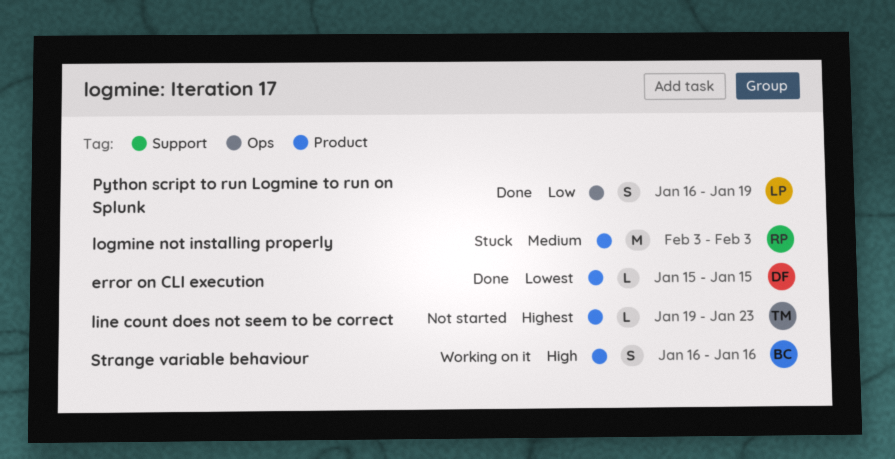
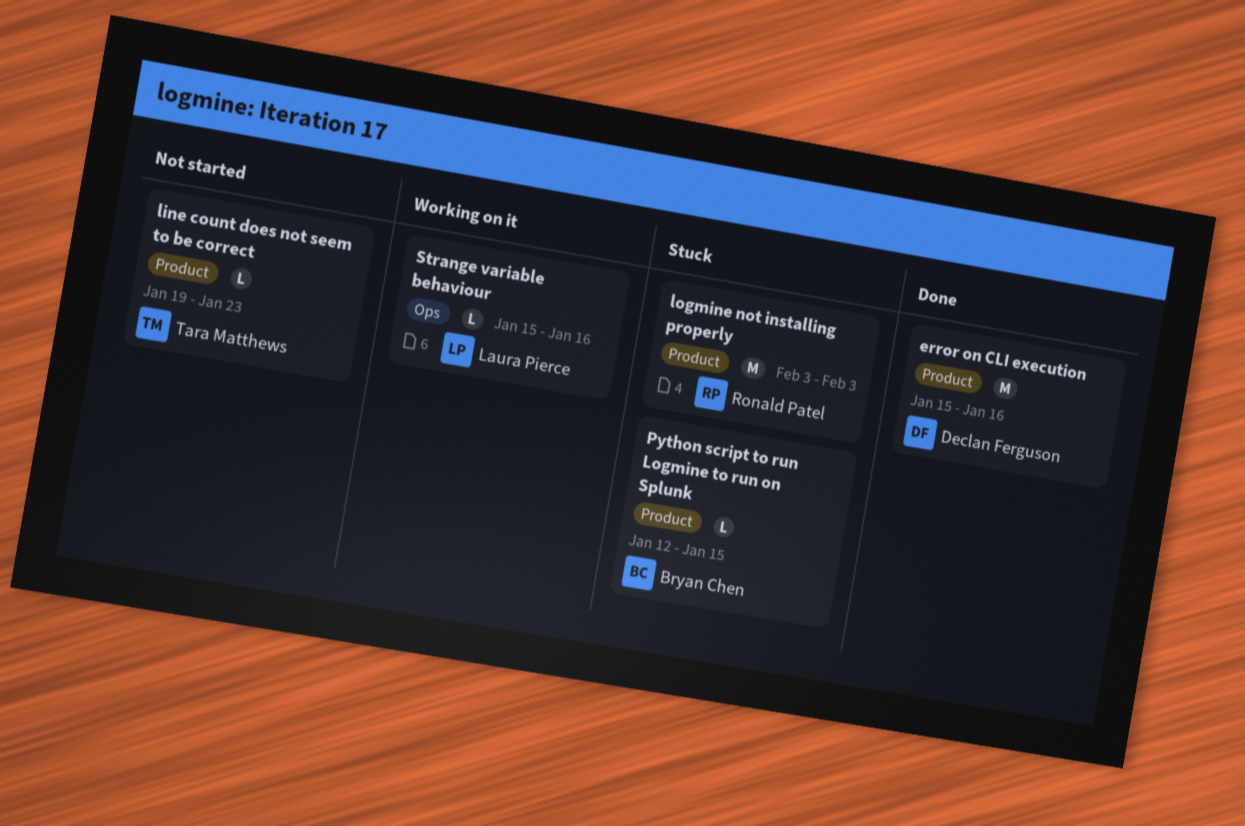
error on CLI execution, estimate: L -> M
error on CLI execution, due: Jan 15 -> Jan 16
Python script to run Logmine to run on Splunk, status: Done -> Stuck
Python script to run Logmine to run on Splunk, owner: Laura Pierce -> Bryan Chen
Python script to run Logmine to run on Splunk, label: Ops -> Product
Python script to run Logmine to run on Splunk, estimate: S -> L
Python script to run Logmine to run on Splunk, start: Jan 16 -> Jan 12
Python script to run Logmine to run on Splunk, due: Jan 19 -> Jan 15
Strange variable behaviour, owner: Bryan Chen -> Laura Pierce
Strange variable behaviour, label: Product -> Ops
Strange variable behaviour, estimate: S -> L
Strange variable behaviour, start: Jan 16 -> Jan 15

